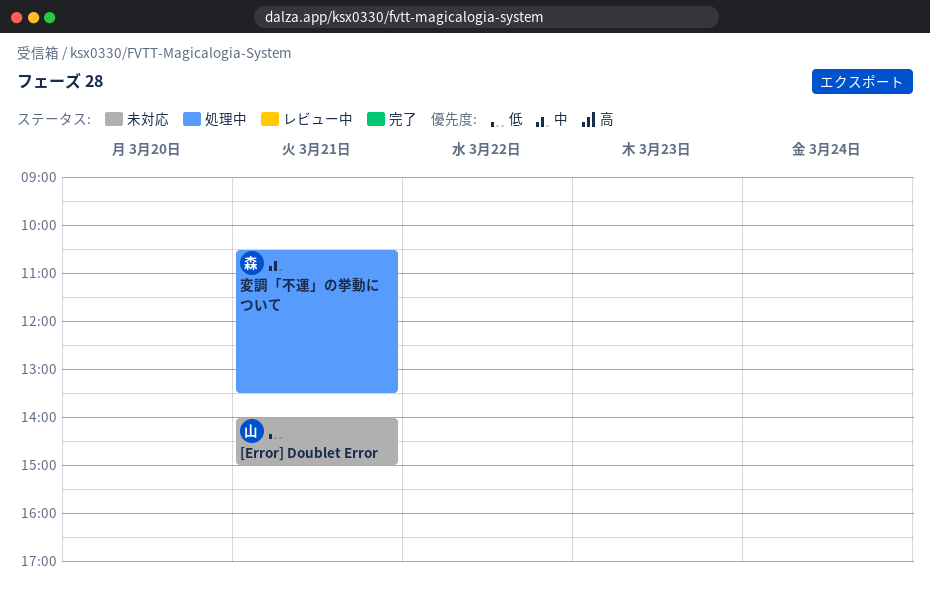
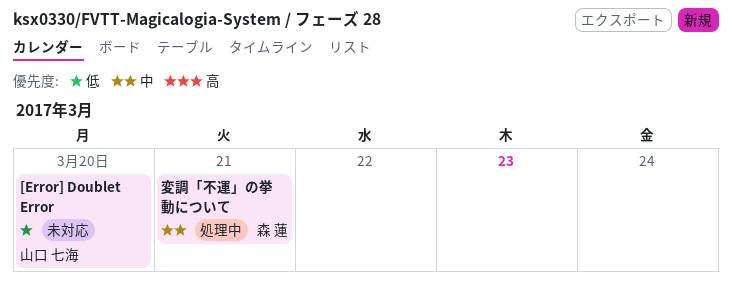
[Error] Doublet Error, day: Mar 21 -> Mar 20

